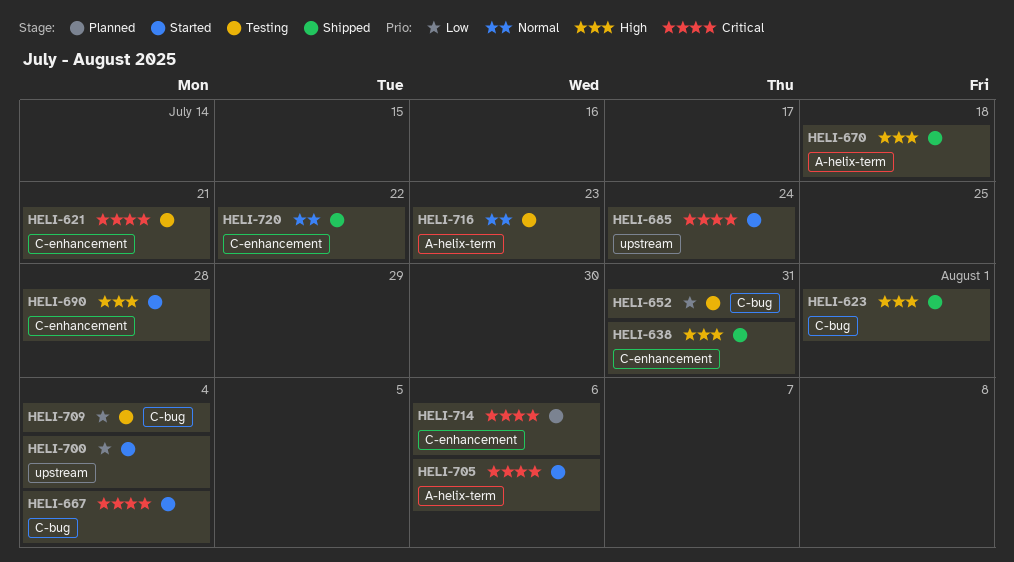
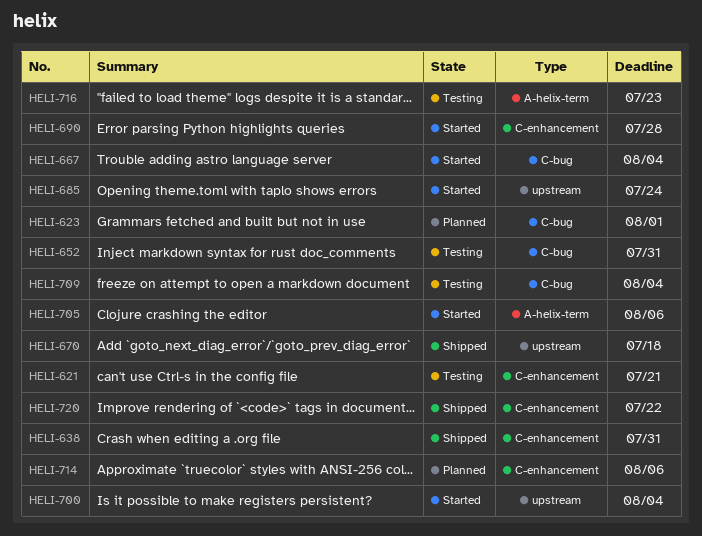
HELI-623, status: Shipped -> Planned
HELI-670, label: A-helix-term -> upstream

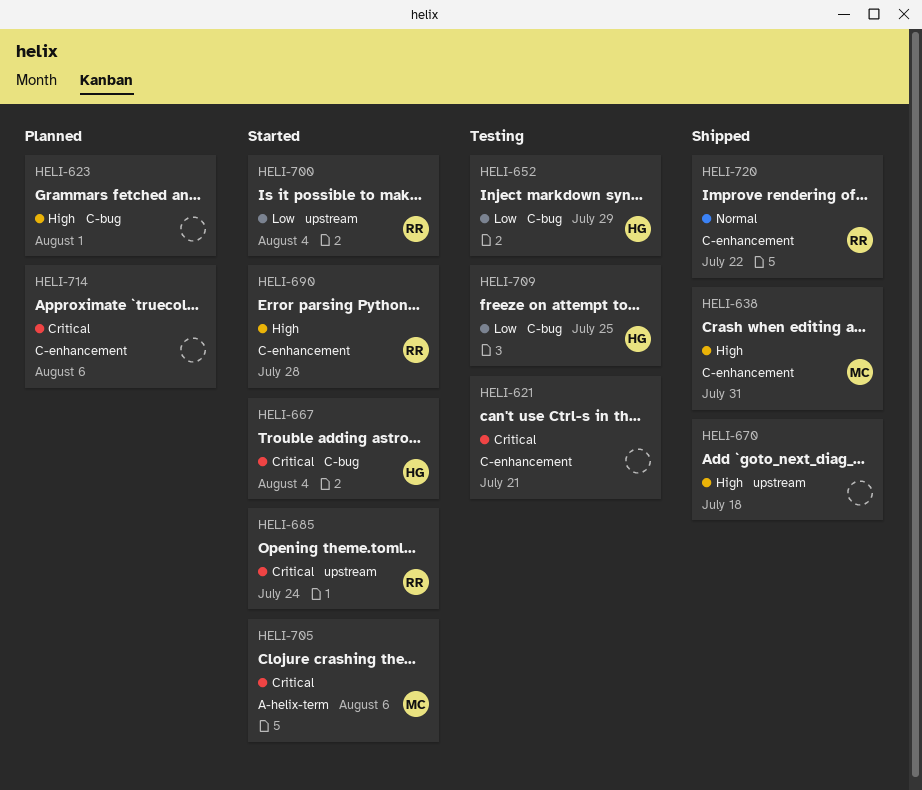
HELI-652, due: Jul 31 -> Jul 29
HELI-709, due: Aug 4 -> Jul 25
HELI-716: present -> none

